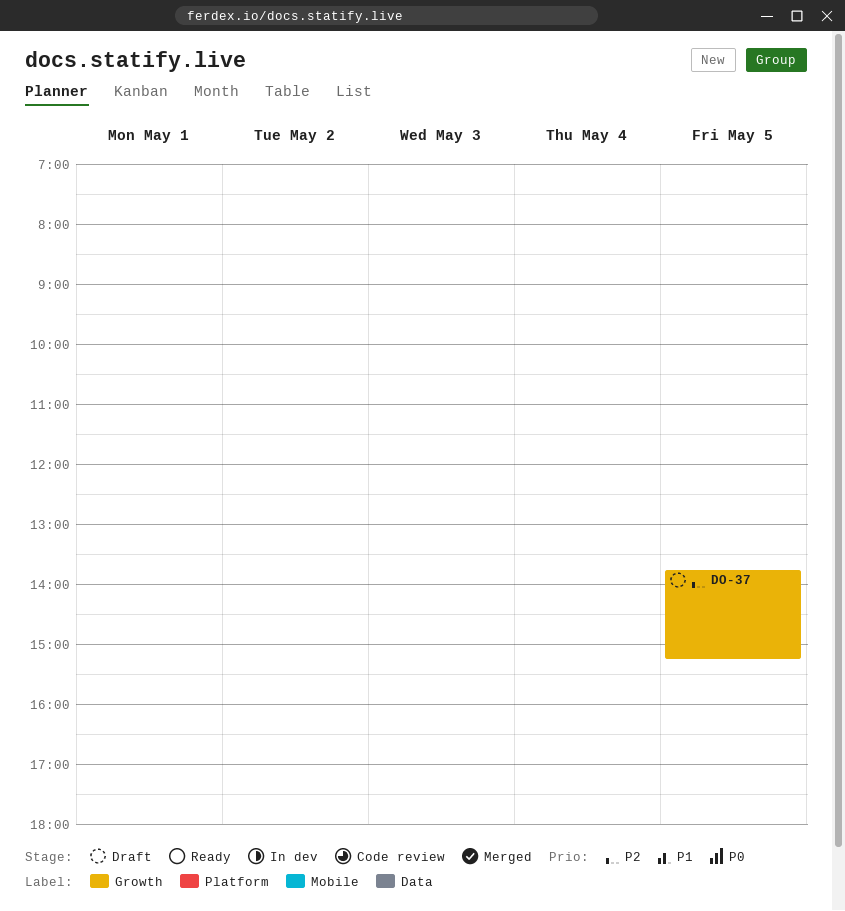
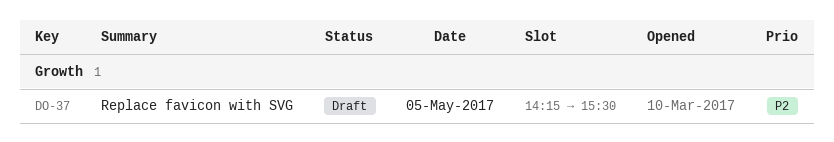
DO-37, begins: 13:45 -> 14:15
DO-37, ends: 15:15 -> 15:30

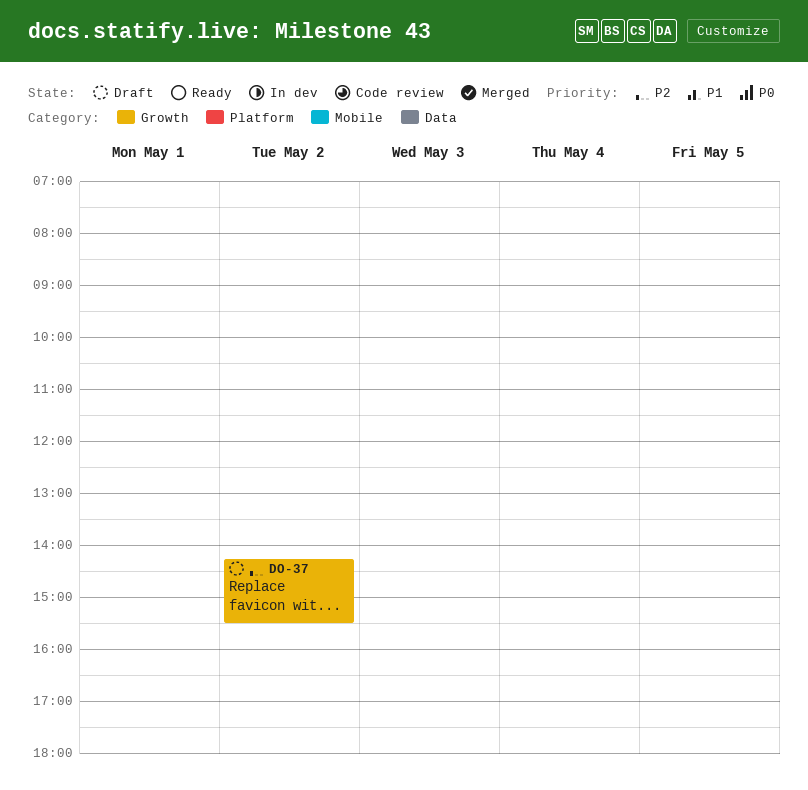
DO-37, day: May 5 -> May 2

